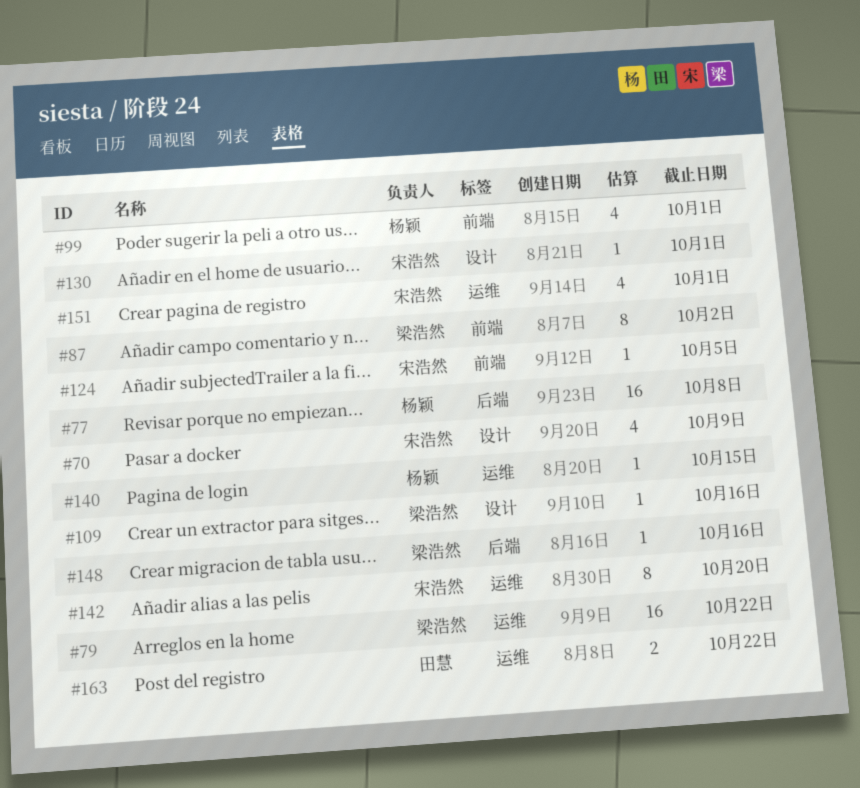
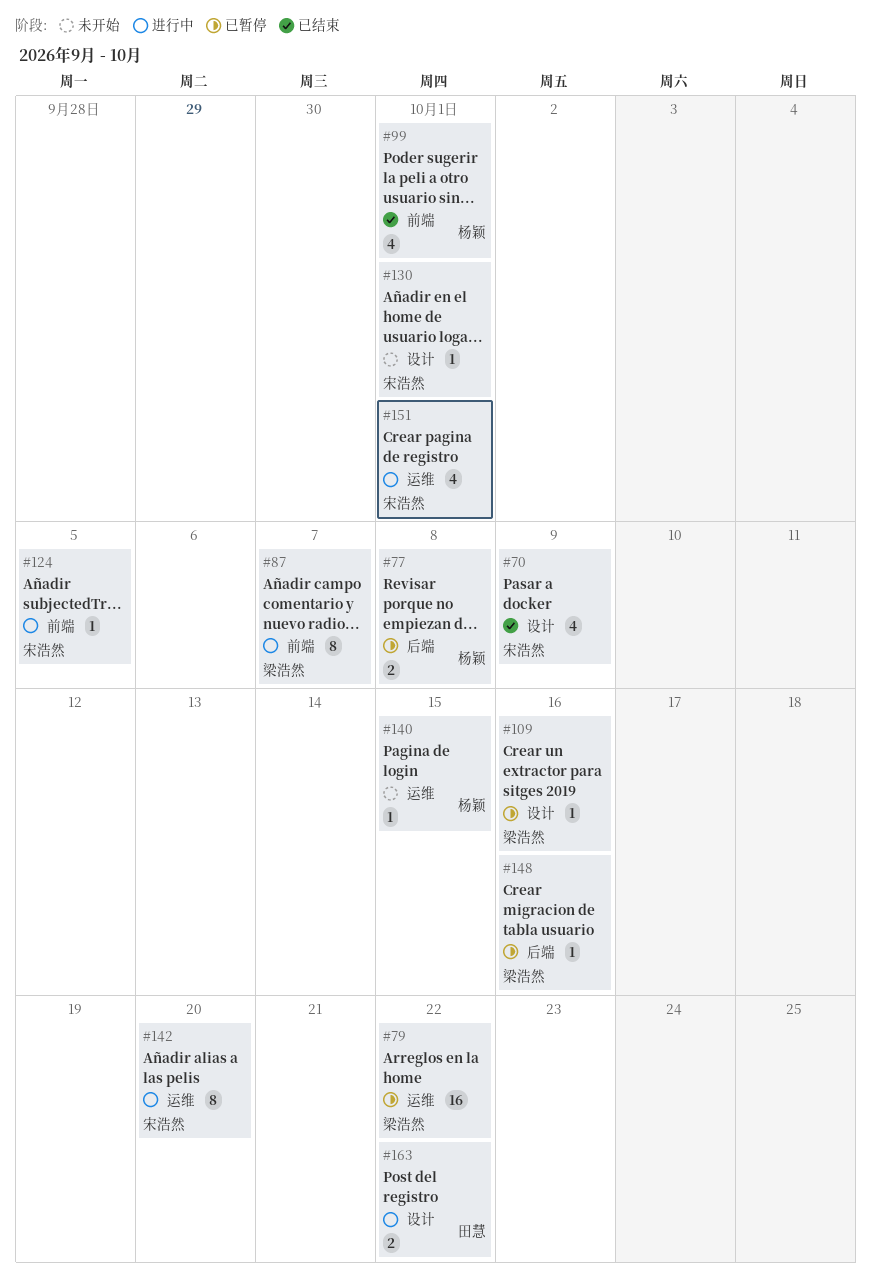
#77, estimate: 16 -> 2
#87, due: Oct 2 -> Oct 7
#163, label: 运维 -> 设计

